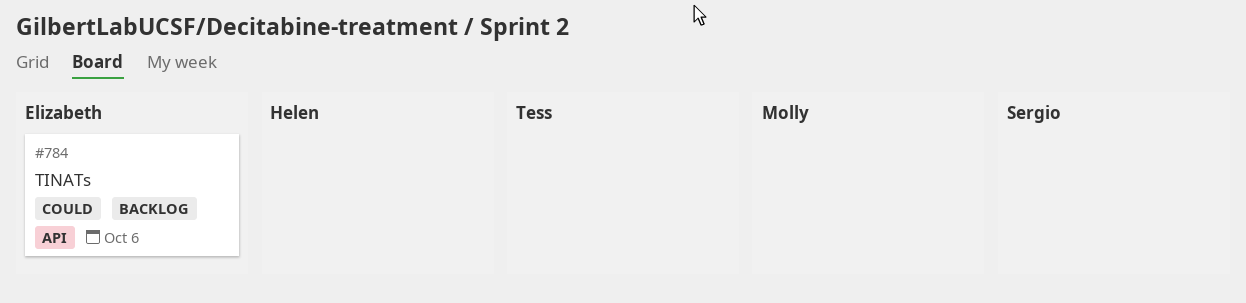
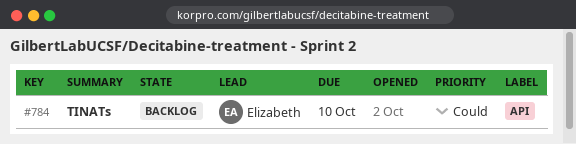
#784, due: Oct 6 -> Oct 10

